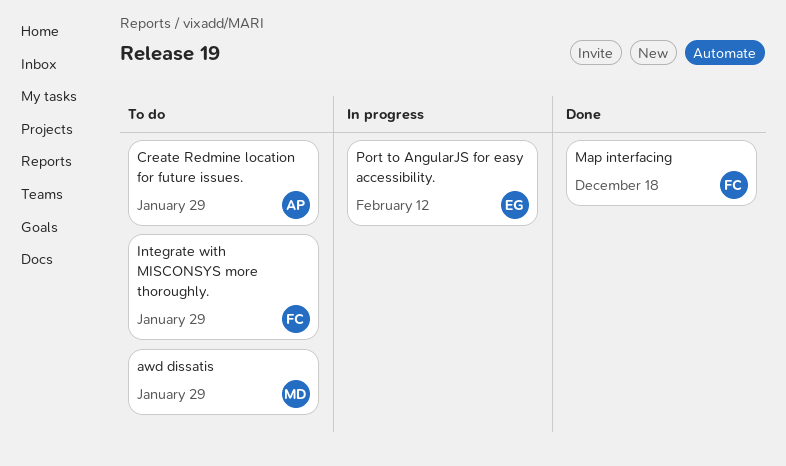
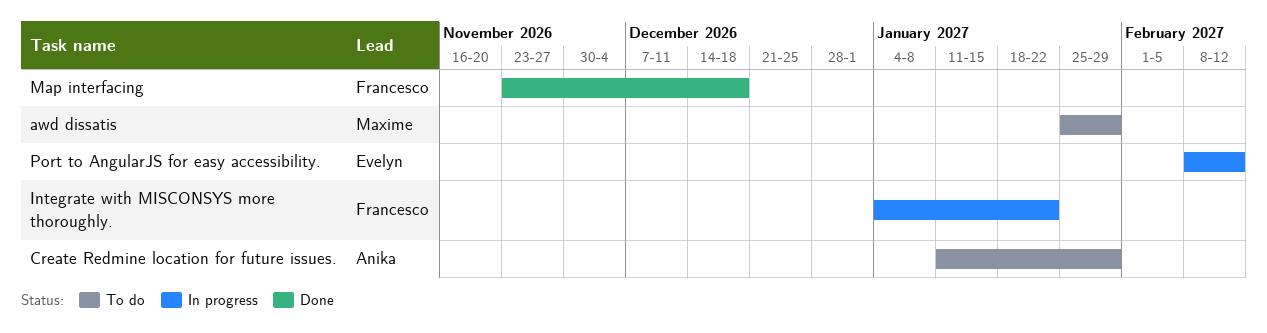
Integrate with MISCONSYS more thoroughly., status: To do -> In progress
Integrate with MISCONSYS more thoroughly., due: Jan 29 -> Jan 22

